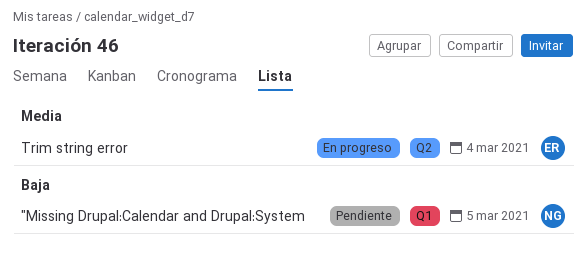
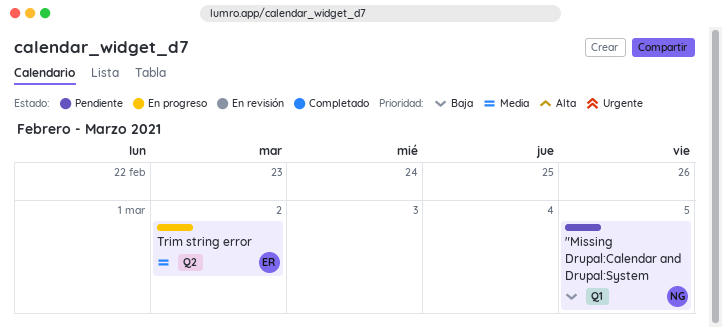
Trim string error, due: Mar 4 -> Mar 2

